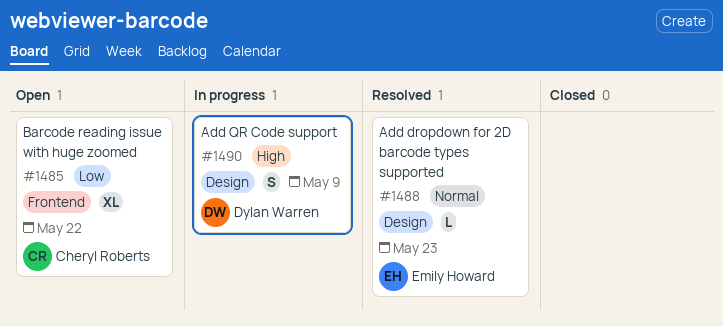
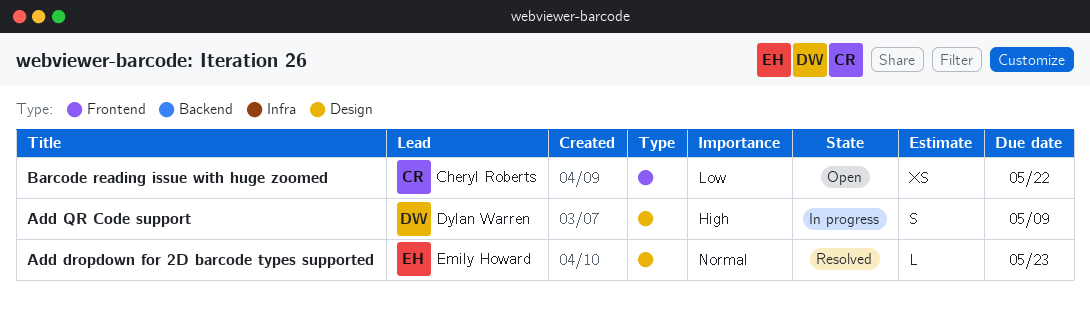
Barcode reading issue with huge zoomed, estimate: XL -> XS

